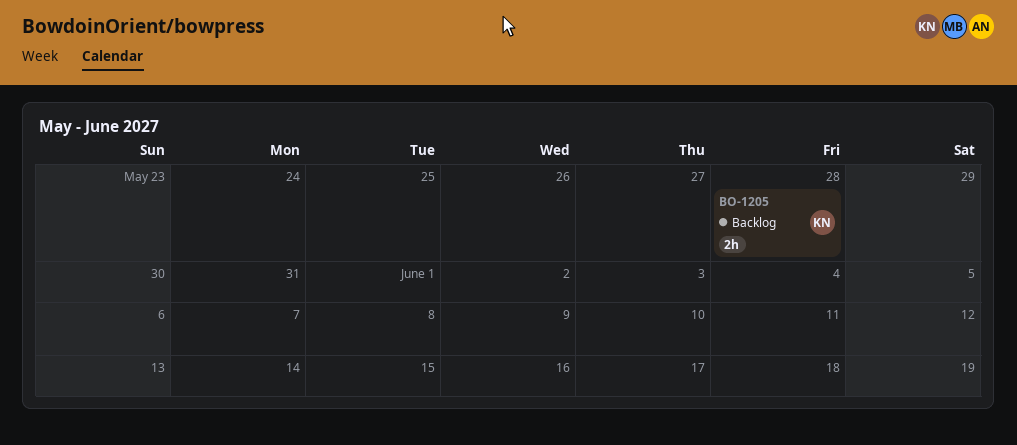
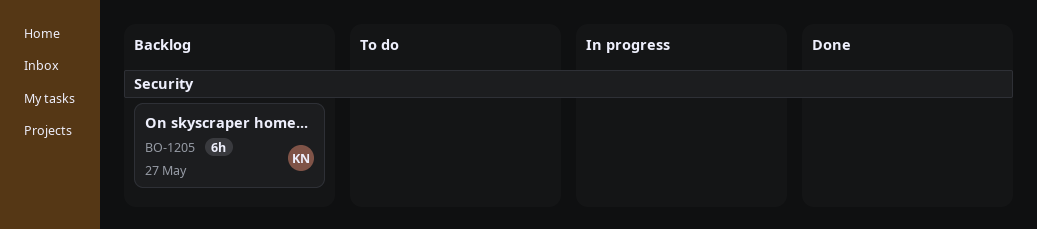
BO-1205, estimate: 2h -> 6h
BO-1205, due: May 28 -> May 27

